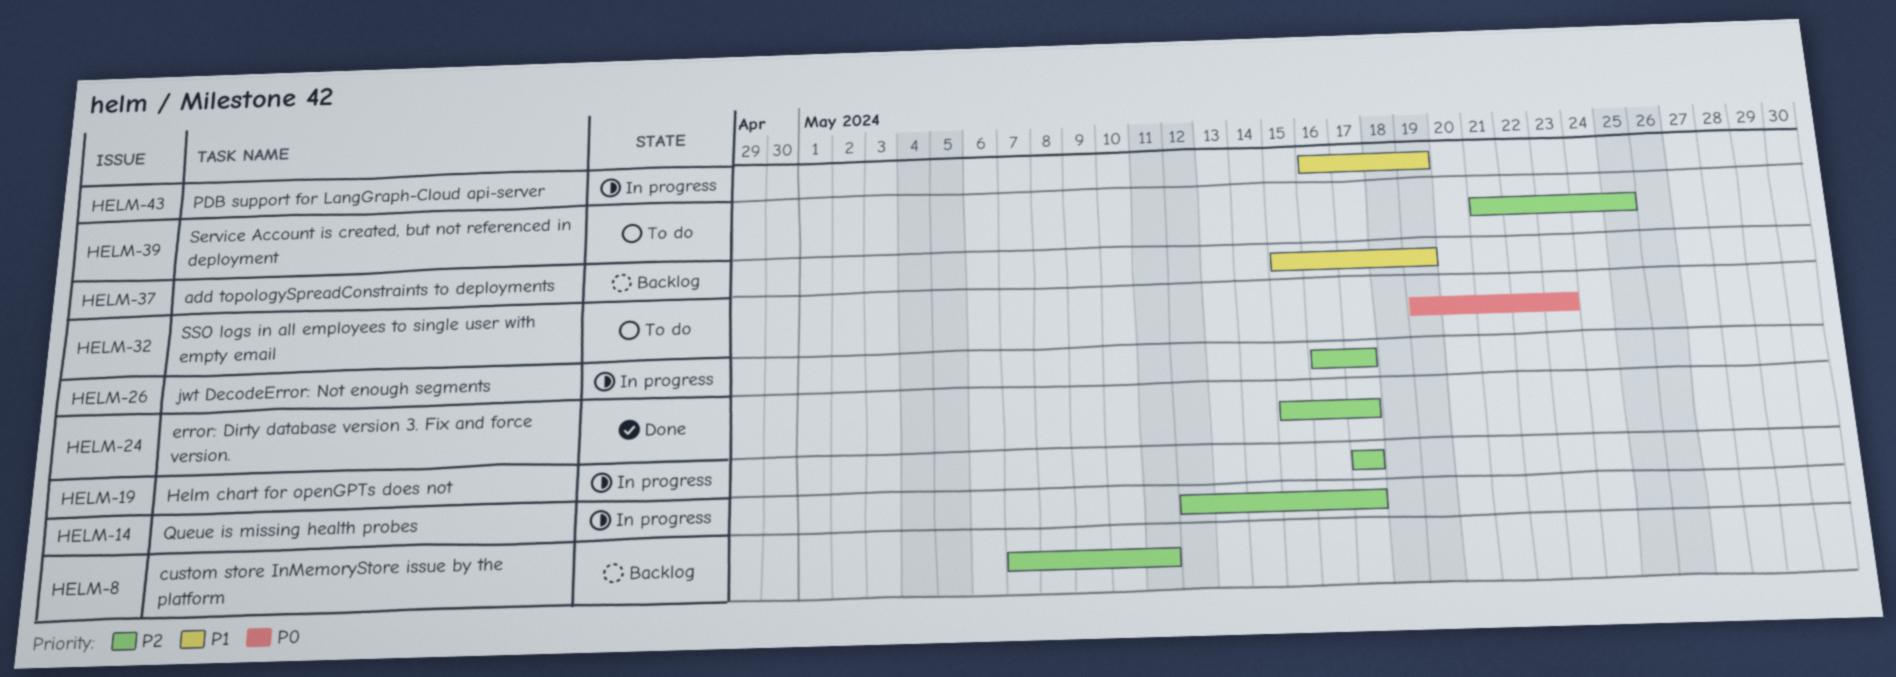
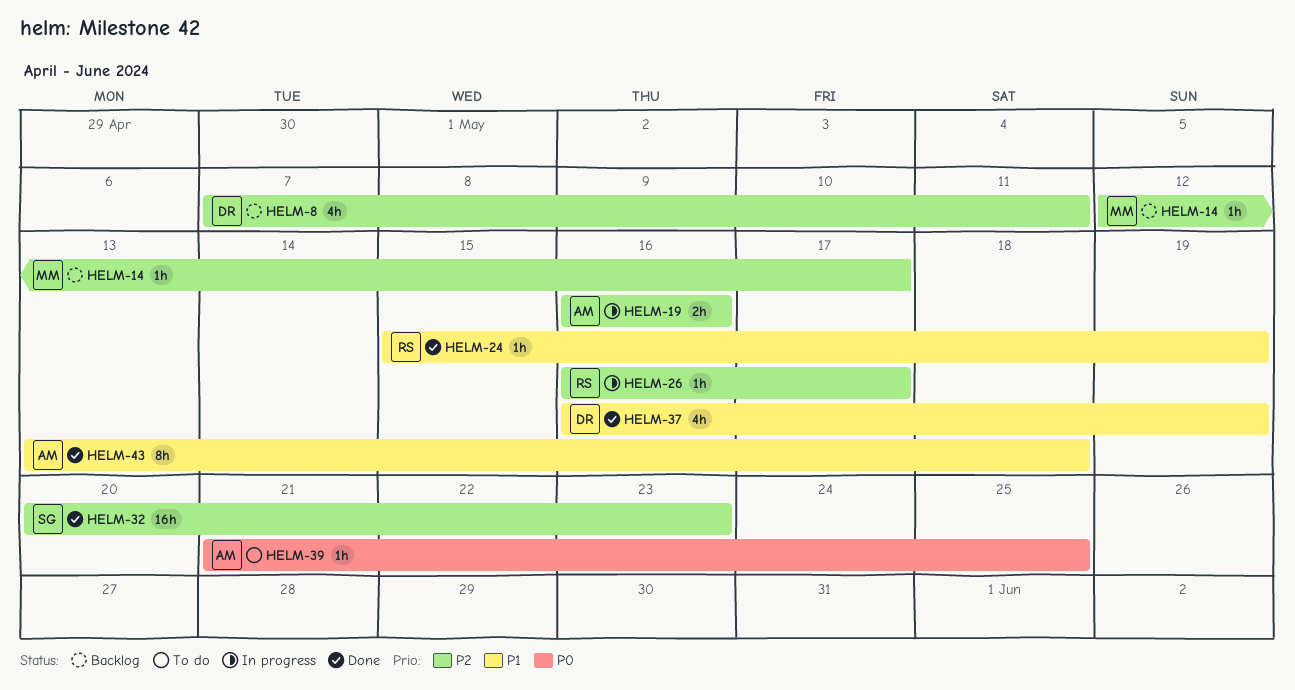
HELM-14, status: In progress -> Backlog
HELM-19, start: May 17 -> May 16
HELM-19, due: May 17 -> May 16
HELM-24, priority: P2 -> P1
HELM-24, due: May 17 -> May 19
HELM-32, status: To do -> Done
HELM-32, priority: P0 -> P2
HELM-32, start: May 19 -> May 20
HELM-37, status: Backlog -> Done
HELM-37, start: May 15 -> May 16
HELM-39, priority: P2 -> P0
HELM-43, status: In progress -> Done
HELM-43, start: May 16 -> May 13
HELM-43, due: May 19 -> May 18

